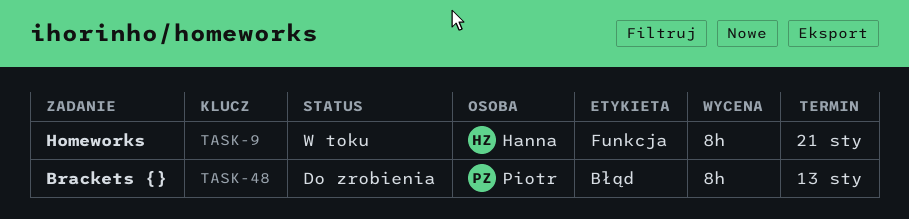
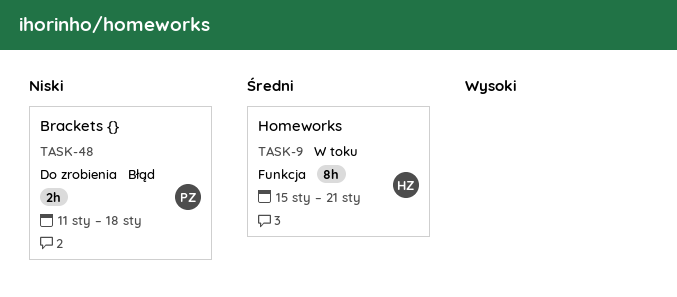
TASK-48, estimate: 8h -> 2h
TASK-48, due: Jan 13 -> Jan 18

